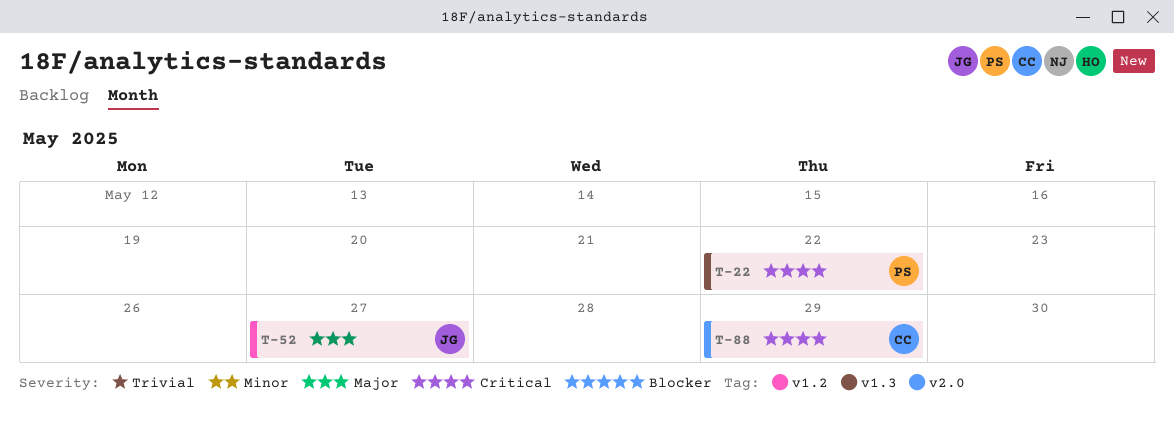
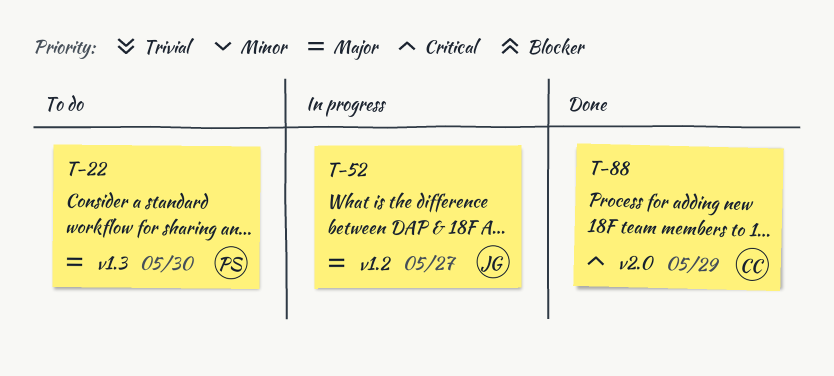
T-22, priority: Critical -> Major
T-22, due: May 22 -> May 30

